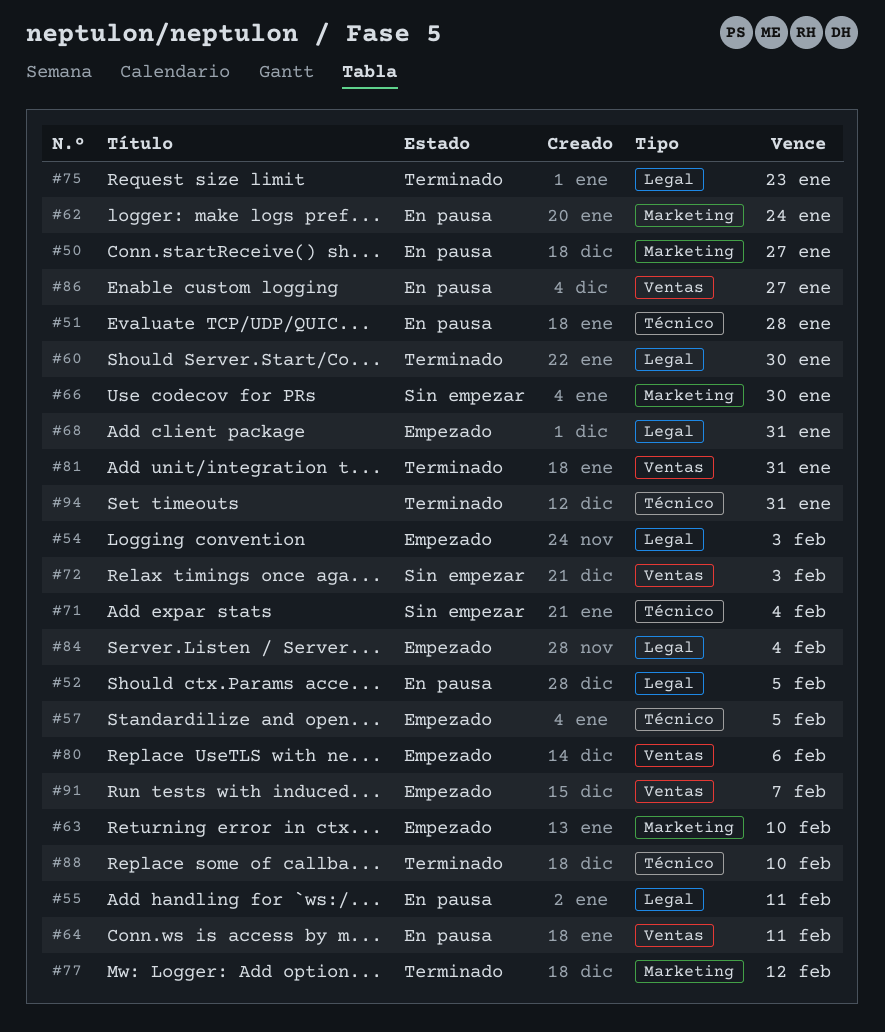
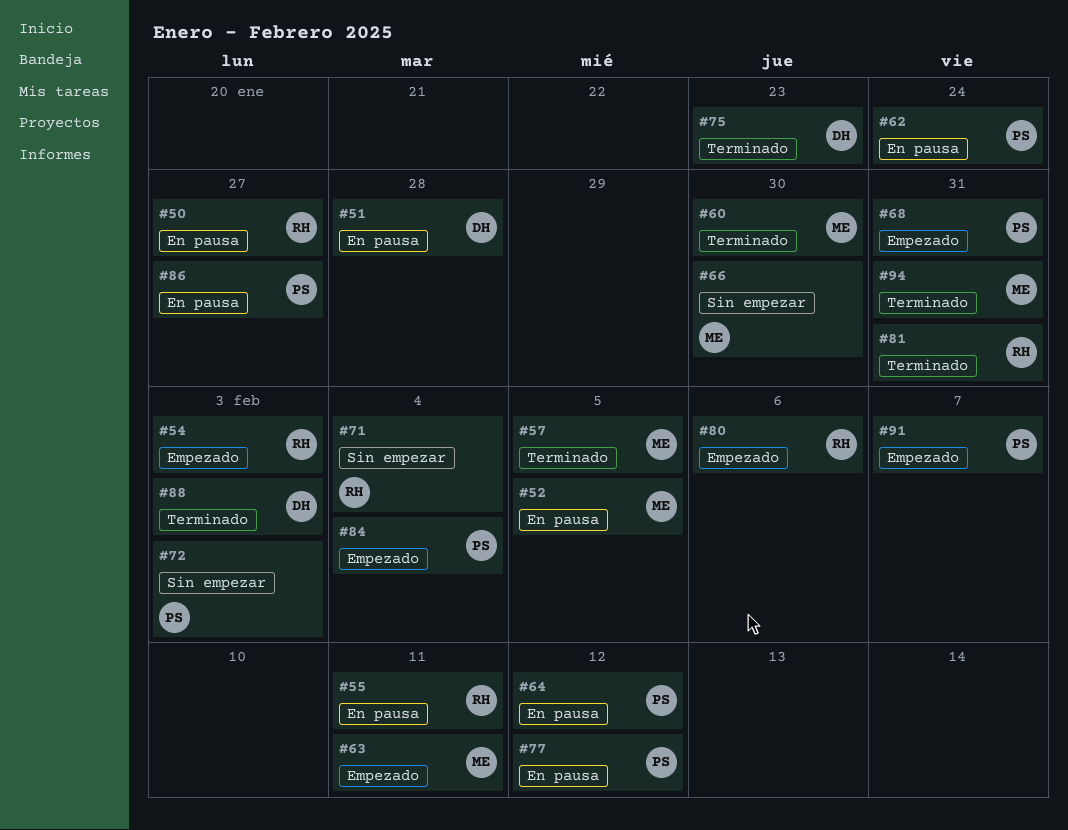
#57, status: Empezado -> Terminado
#63, due: Feb 10 -> Feb 11
#64, due: Feb 11 -> Feb 12
#77, status: Terminado -> En pausa
#88, due: Feb 10 -> Feb 3

